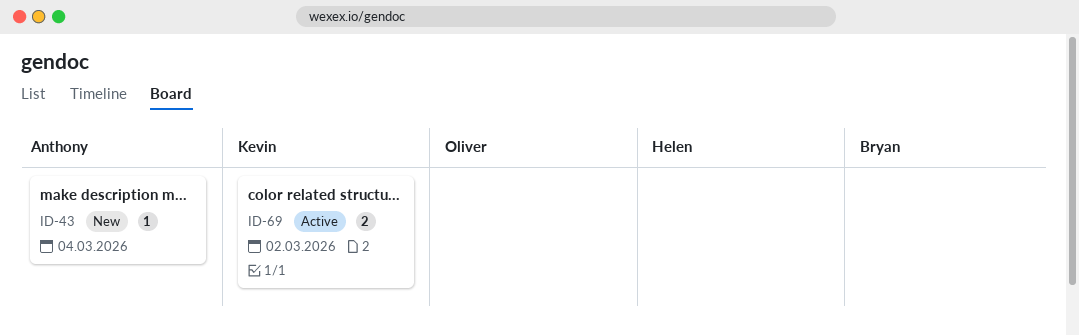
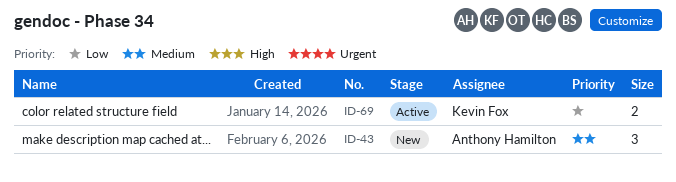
ID-43, estimate: 1 -> 3

